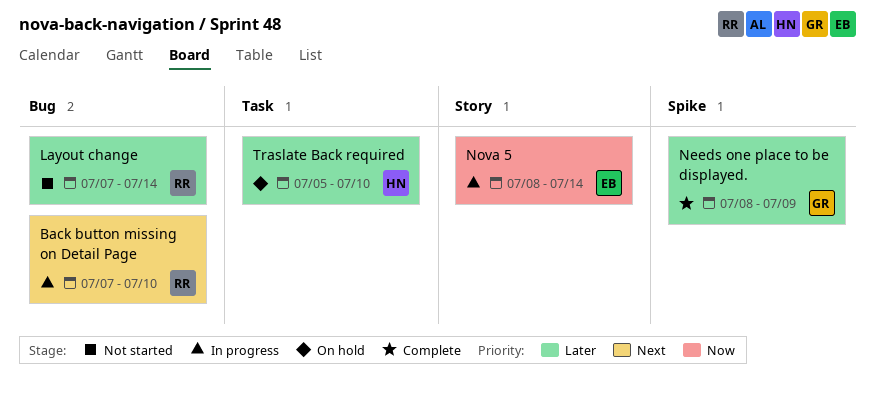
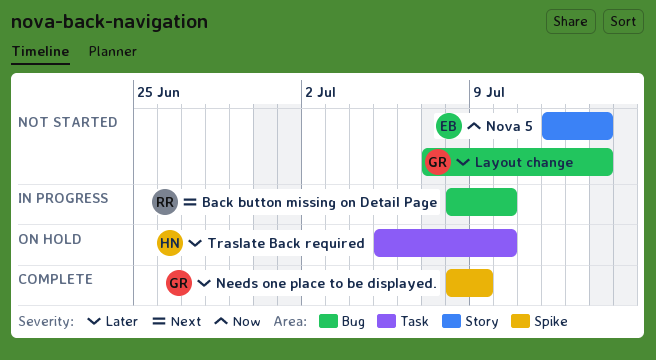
Back button missing on Detail Page, start: Jul 7 -> Jul 8
Layout change, owner: RR -> GR
Nova 5, status: In progress -> Not started
Nova 5, start: Jul 8 -> Jul 12

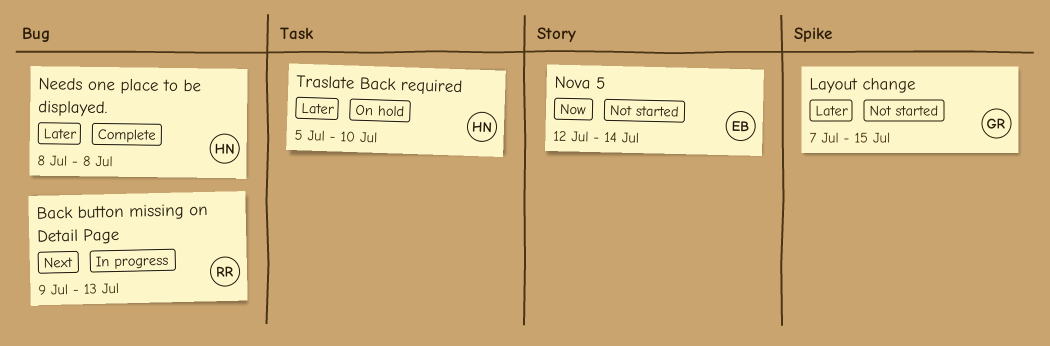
Back button missing on Detail Page, start: Jul 8 -> Jul 9
Back button missing on Detail Page, due: Jul 10 -> Jul 13
Layout change, label: Bug -> Spike
Layout change, due: Jul 14 -> Jul 15
Needs one place to be displayed., owner: GR -> HN
Needs one place to be displayed., label: Spike -> Bug
Needs one place to be displayed., due: Jul 9 -> Jul 8

